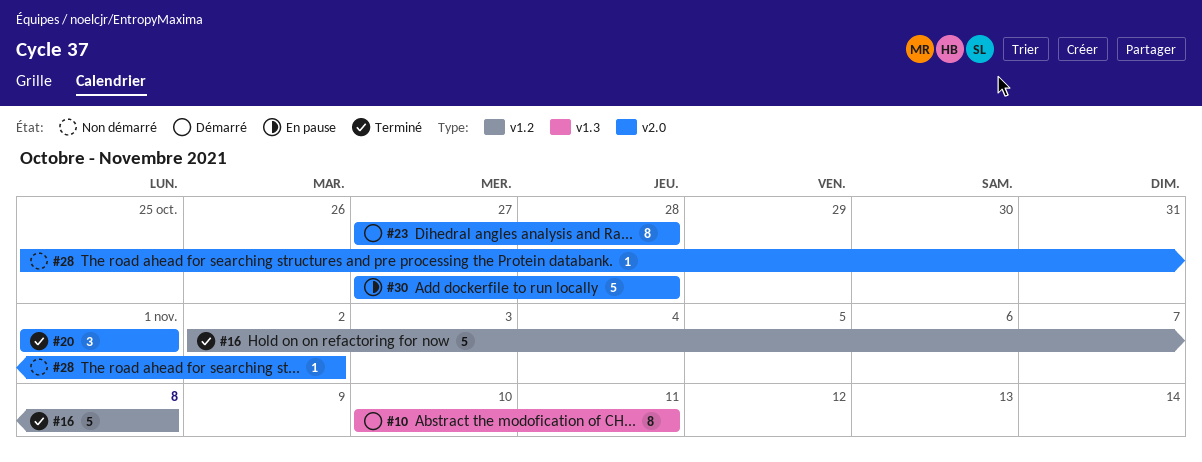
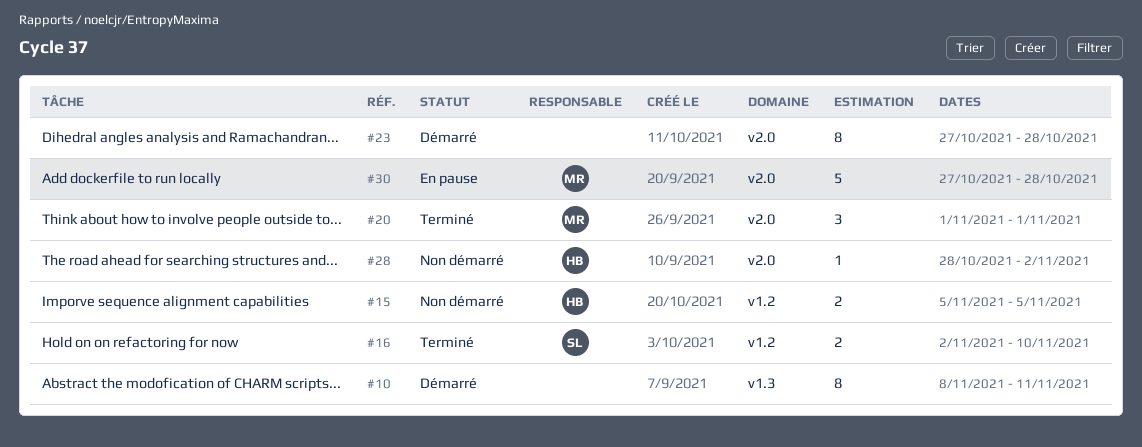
#10, start: Nov 10 -> Nov 8
#15: none -> present
#16, estimate: 5 -> 2
#16, due: Nov 8 -> Nov 10
#28, start: Oct 25 -> Oct 28

